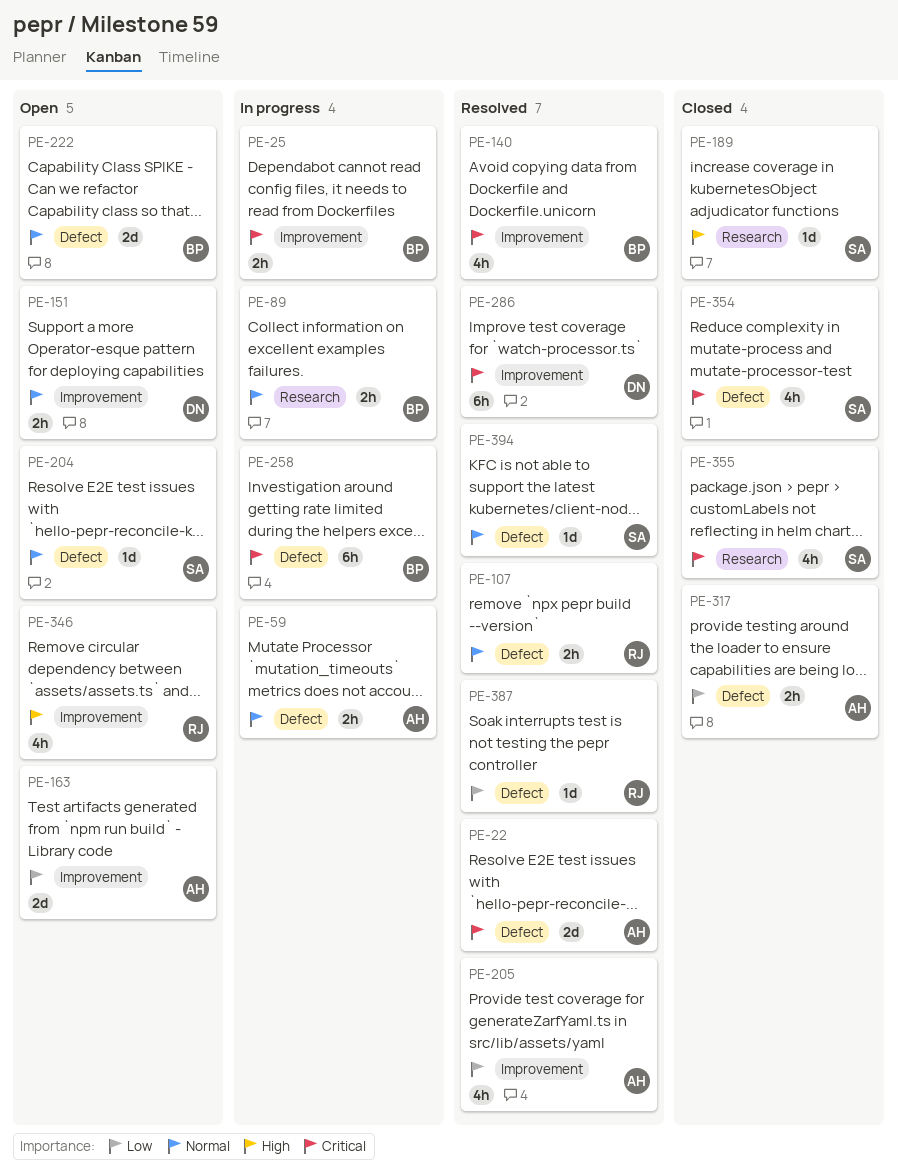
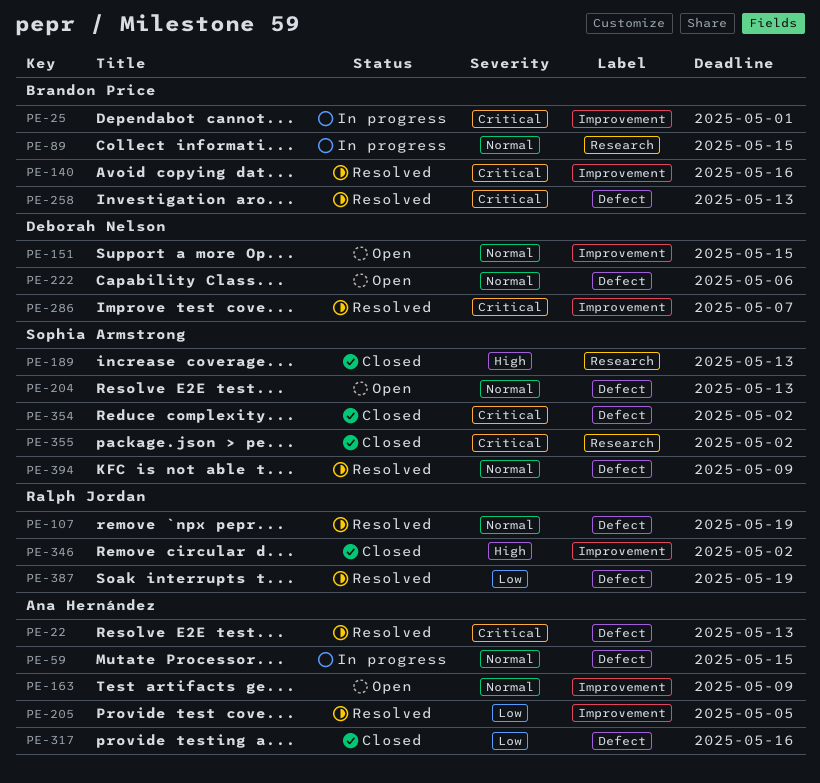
PE-163, priority: Low -> Normal
PE-222, owner: Brandon Price -> Deborah Nelson
PE-258, status: In progress -> Resolved
PE-346, status: Open -> Closed

